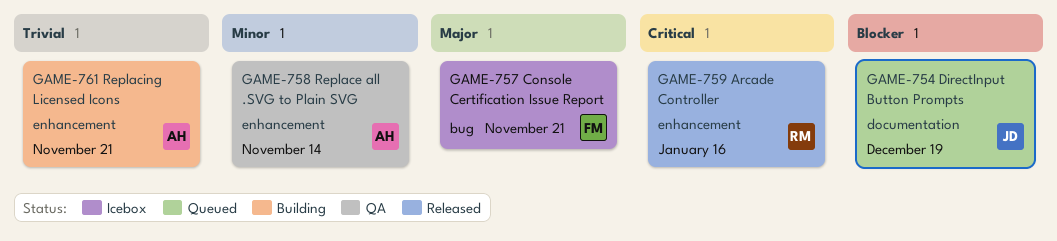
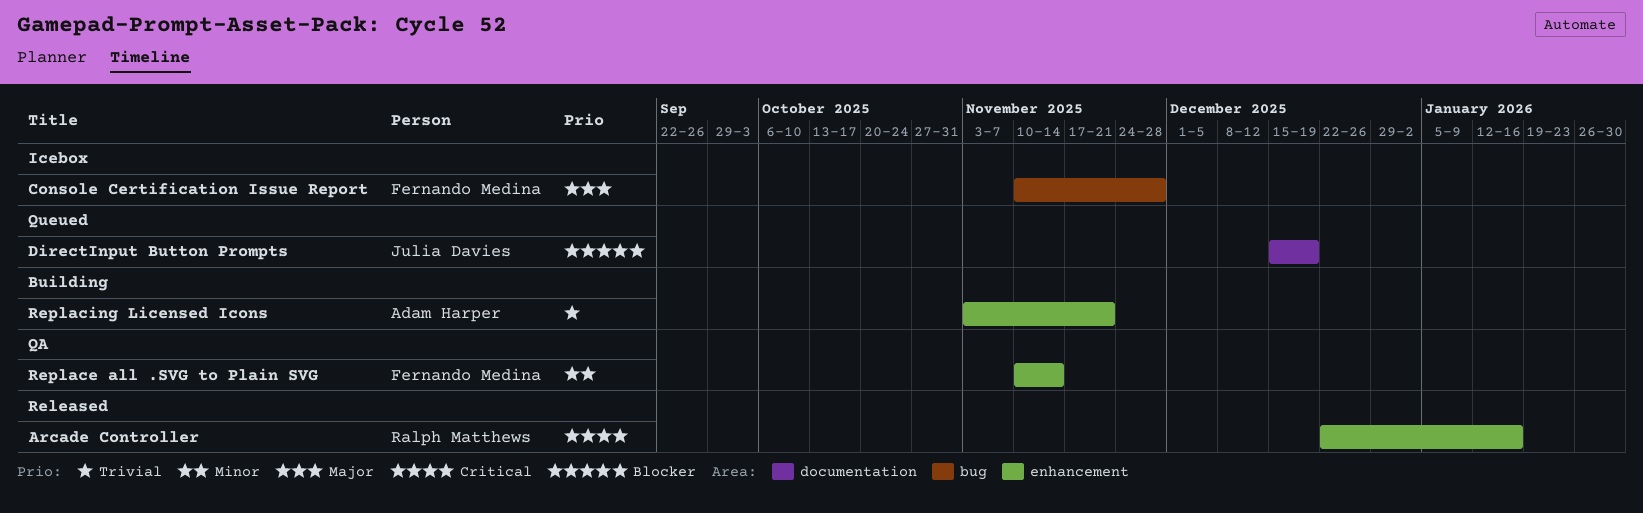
Console Certification Issue Report, due: Nov 21 -> Nov 28
Replace all .SVG to Plain SVG, owner: Adam Harper -> Fernando Medina

